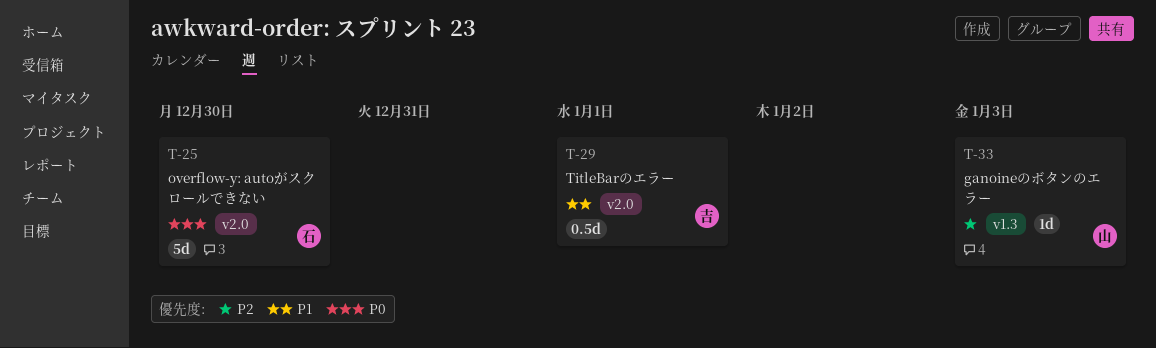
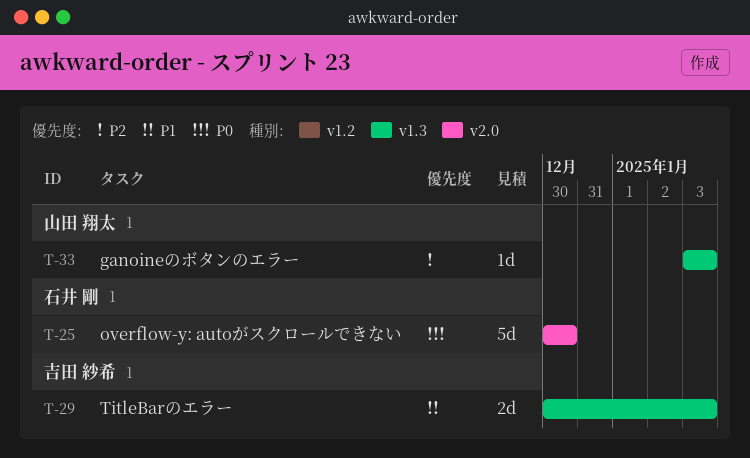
T-29, label: v2.0 -> v1.3
T-29, estimate: 0.5d -> 2d
T-29, due: Jan 1 -> Jan 3

